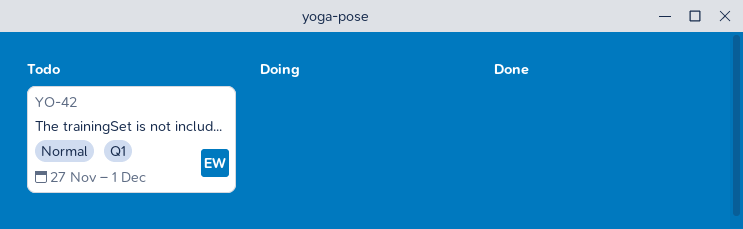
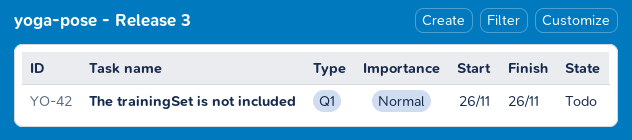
YO-42, start: Nov 27 -> Nov 26
YO-42, due: Dec 1 -> Nov 26

